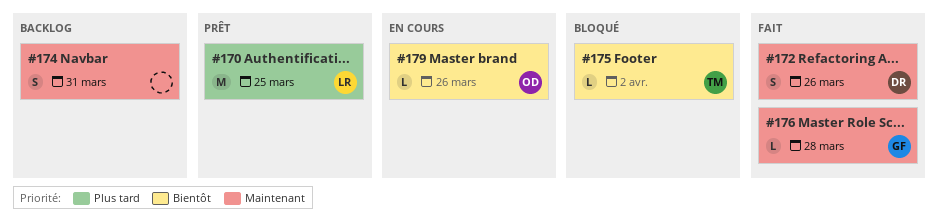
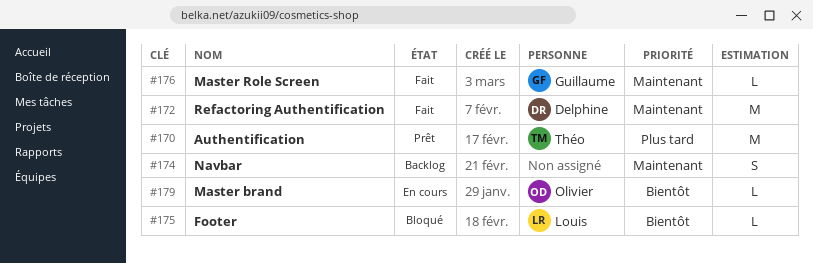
#170, owner: Louis -> Théo
#172, estimate: S -> M
#175, owner: Théo -> Louis

